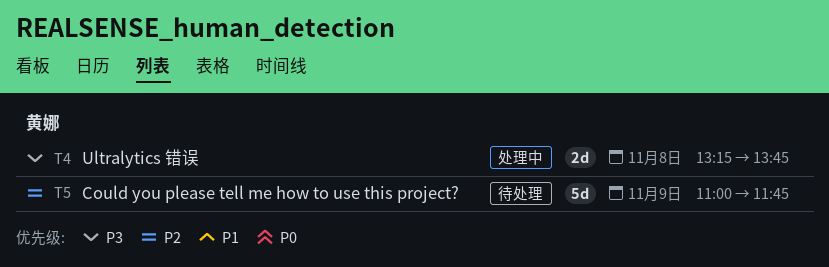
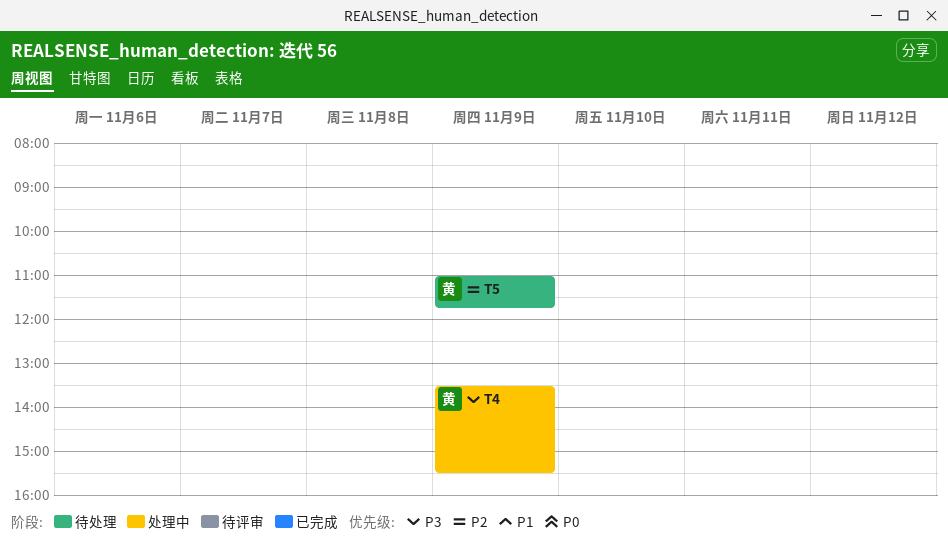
T4, day: Nov 8 -> Nov 9
T4, begins: 13:15 -> 13:30
T4, ends: 13:45 -> 15:30

